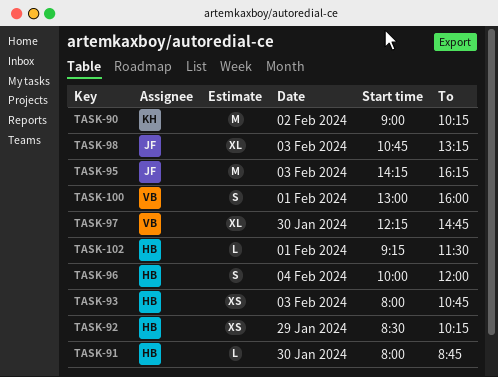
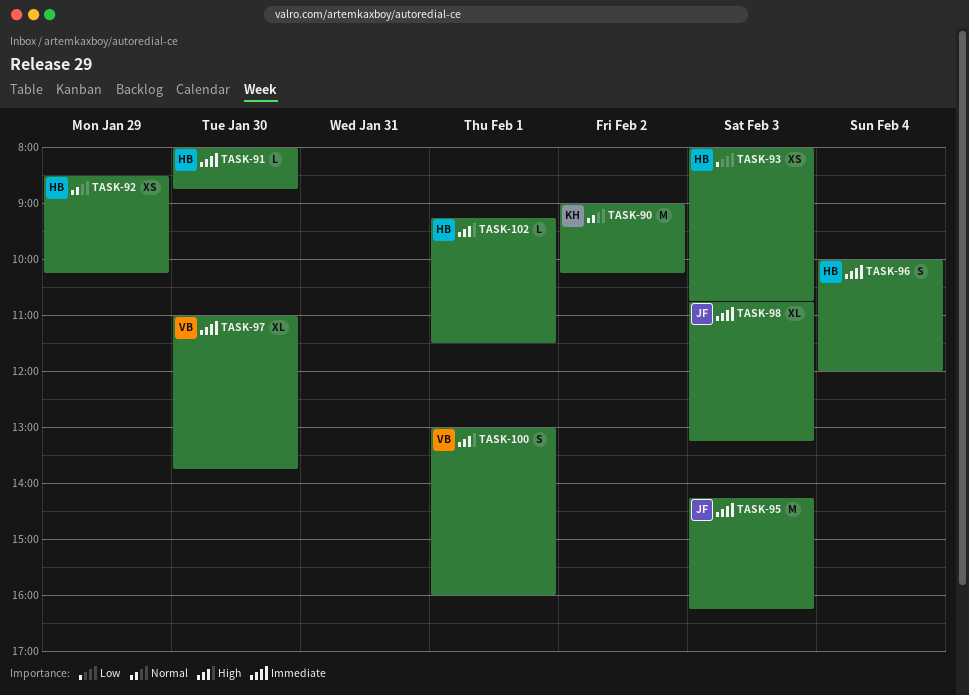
TASK-97, begins: 12:15 -> 11:00
TASK-97, ends: 14:45 -> 13:45

